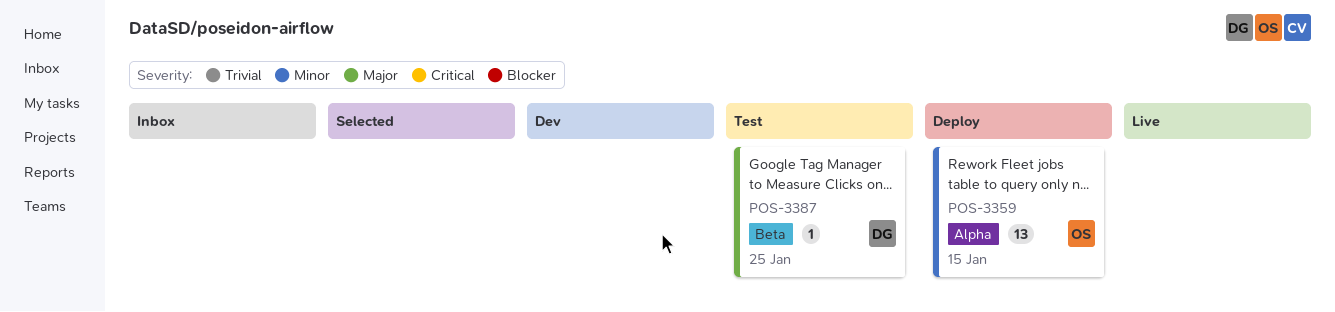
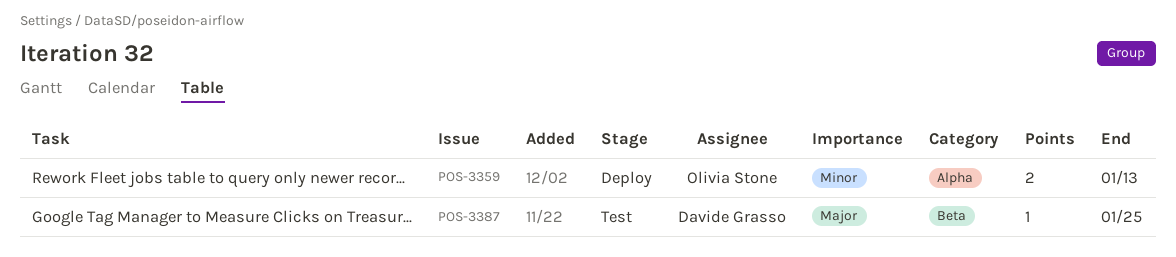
POS-3359, estimate: 13 -> 2
POS-3359, due: Jan 15 -> Jan 13

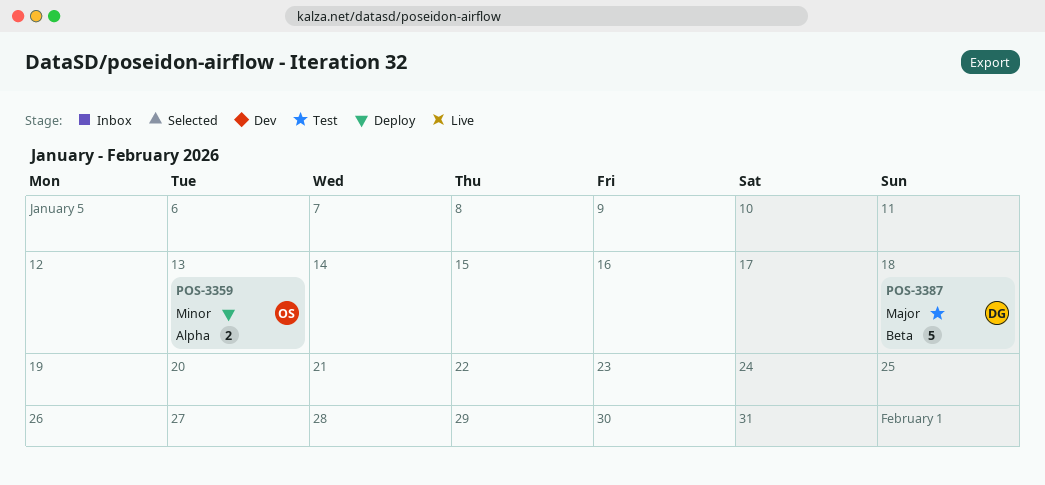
POS-3387, estimate: 1 -> 5
POS-3387, due: Jan 25 -> Jan 18

